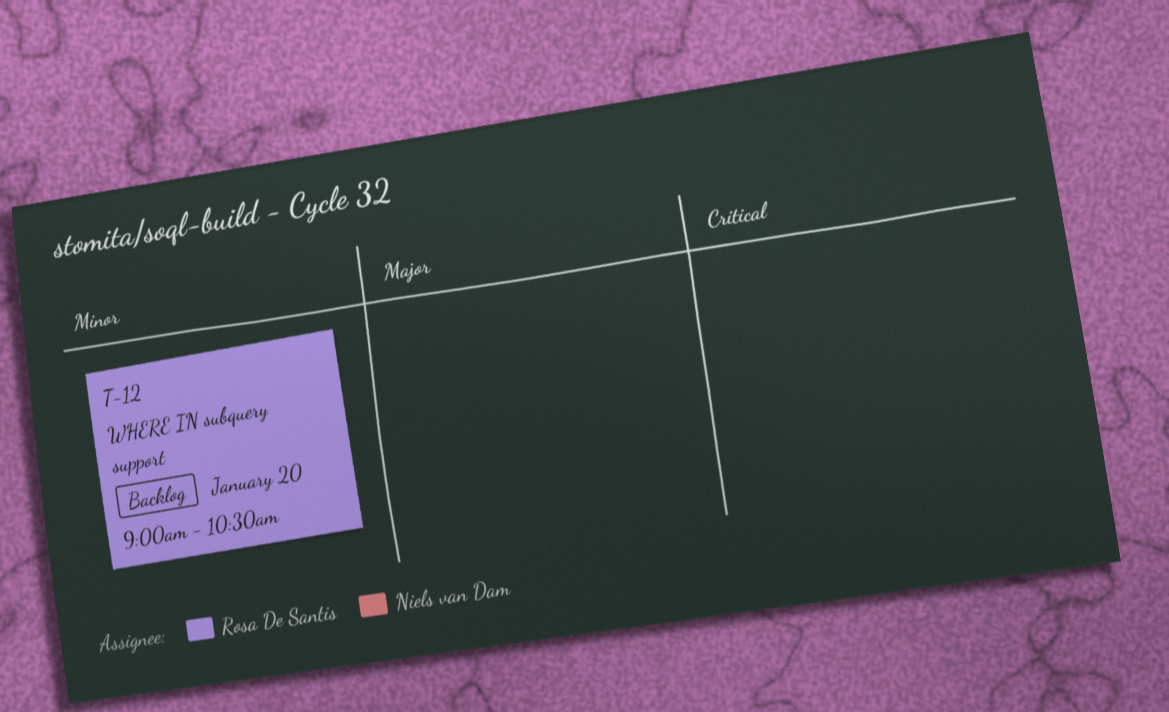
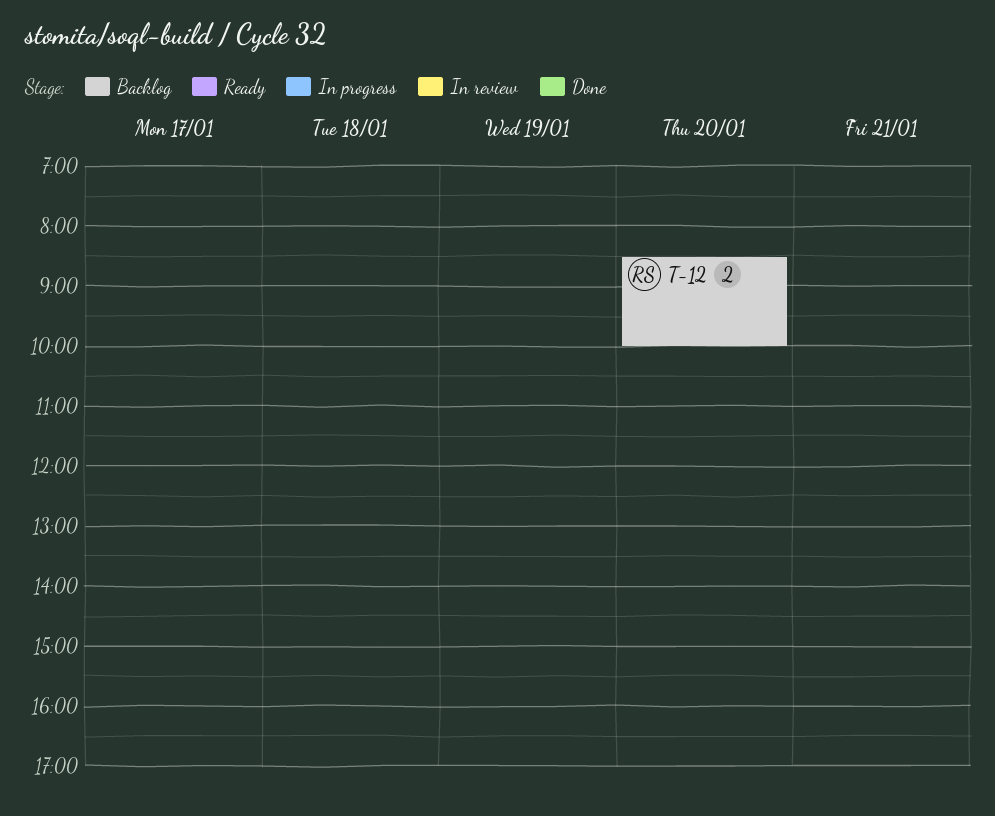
T-12, begins: 09:00 -> 08:30
T-12, ends: 10:30 -> 10:00

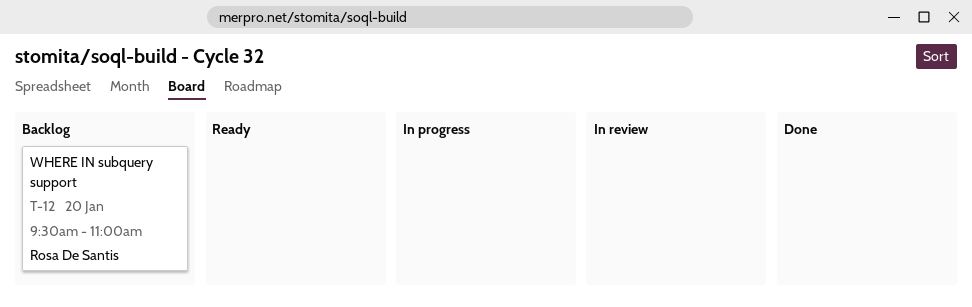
T-12, begins: 08:30 -> 09:30
T-12, ends: 10:00 -> 11:00

